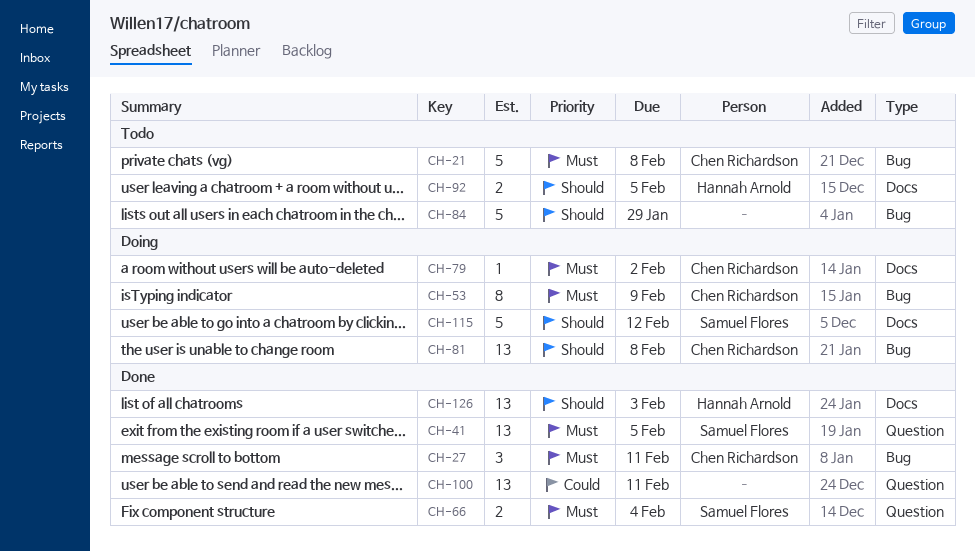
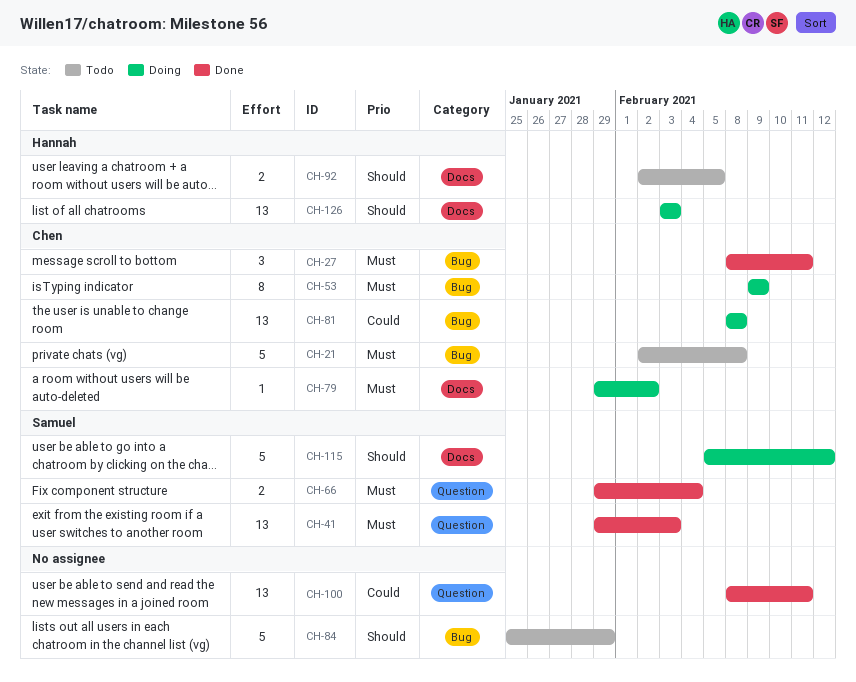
CH-41, due: Feb 5 -> Feb 3
CH-81, priority: Should -> Could
CH-126, status: Done -> Doing

